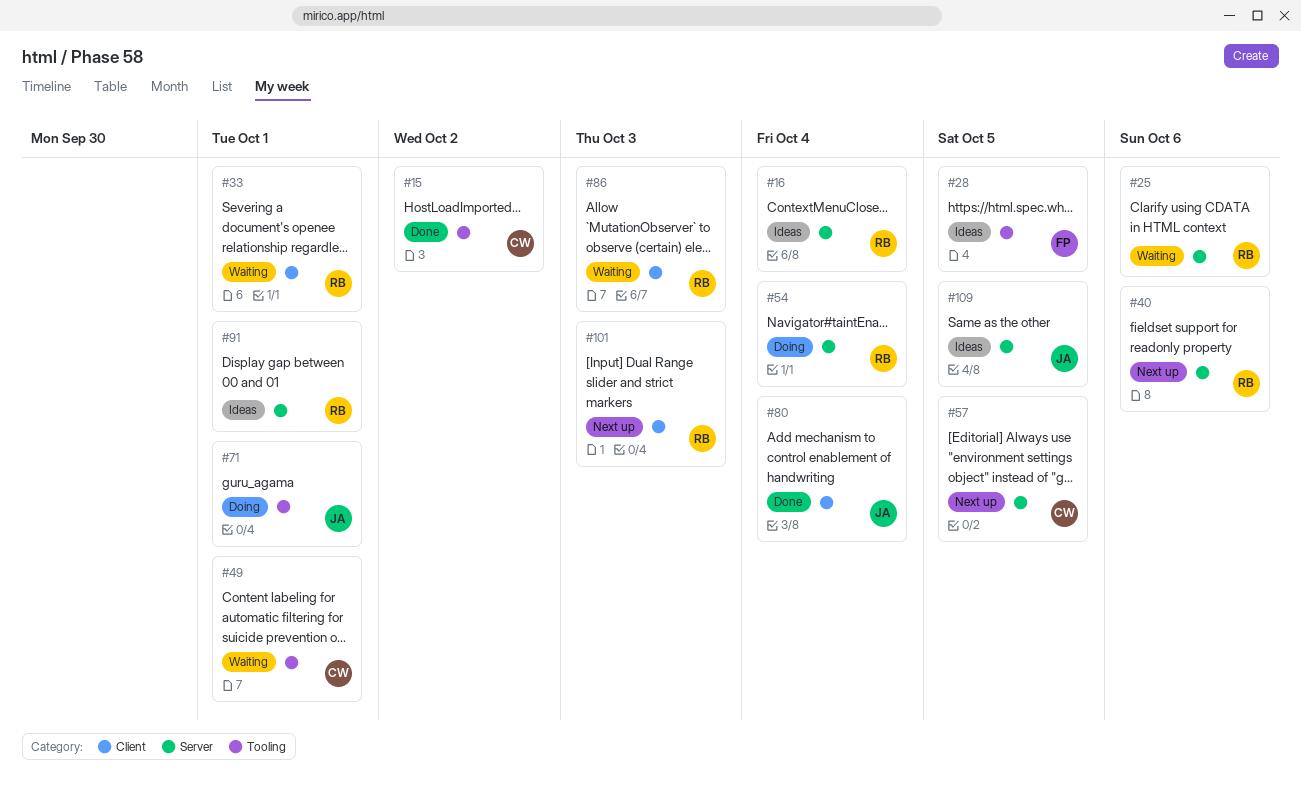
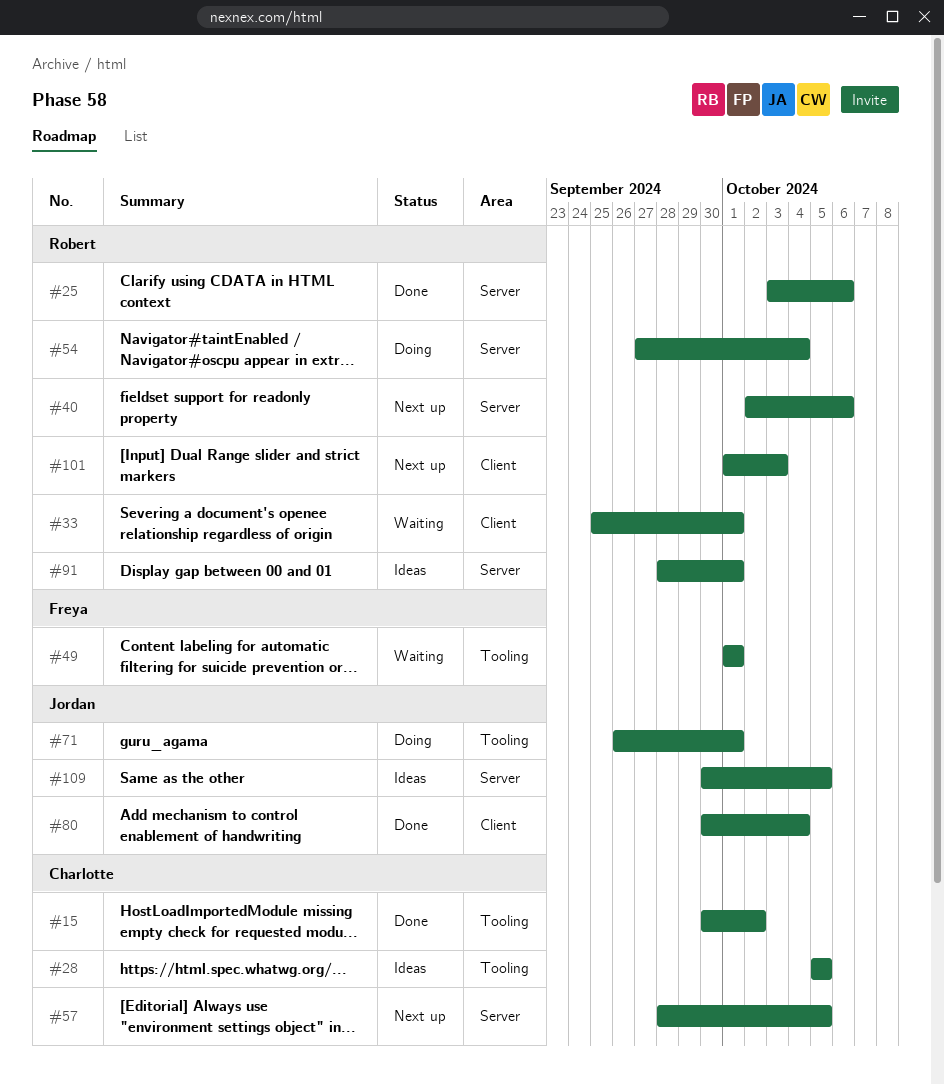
#16: present -> none
#25, status: Waiting -> Done
#28, owner: Freya -> Charlotte
#49, owner: Charlotte -> Freya
#86: present -> none

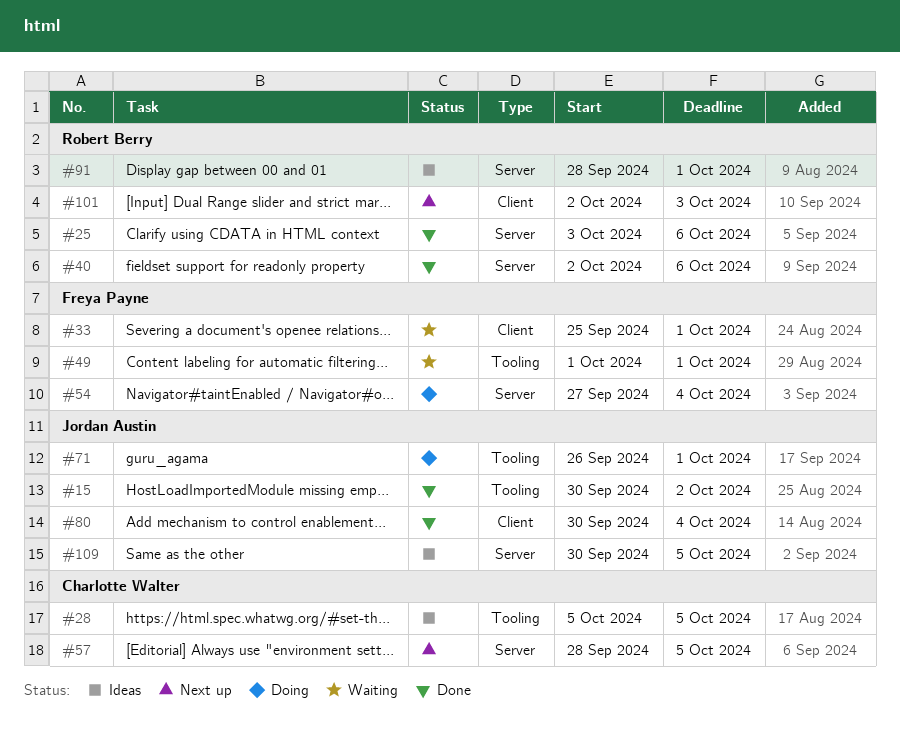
#15, owner: Charlotte Walter -> Jordan Austin
#33, owner: Robert Berry -> Freya Payne
#40, status: Next up -> Done
#54, owner: Robert Berry -> Freya Payne
#101, start: Oct 1 -> Oct 2

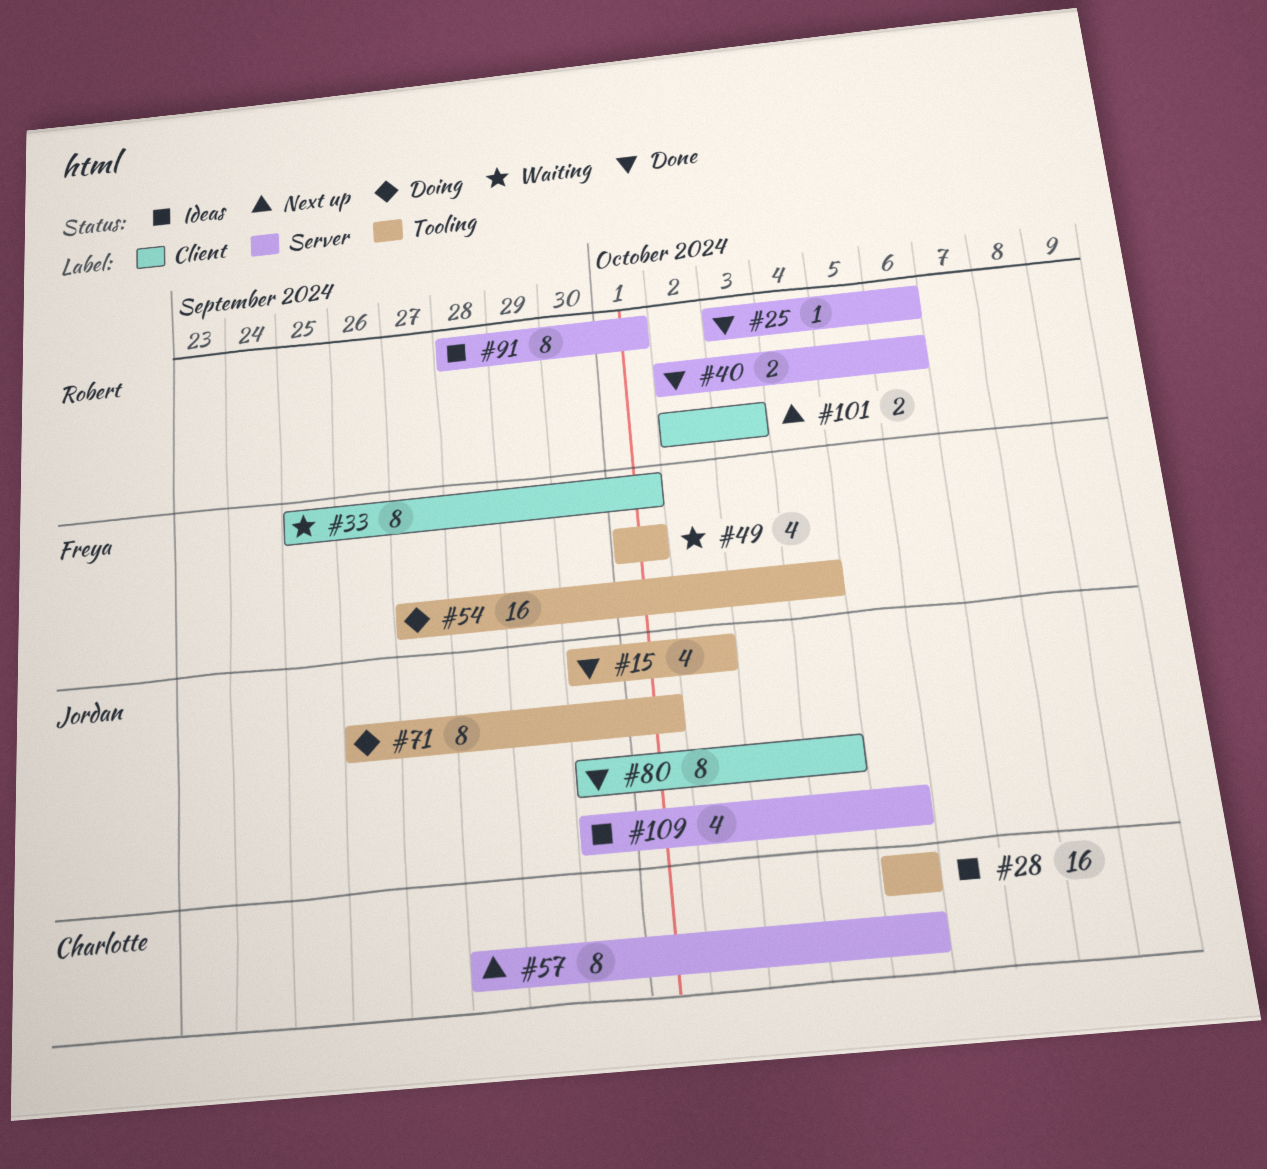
#54, label: Server -> Tooling

